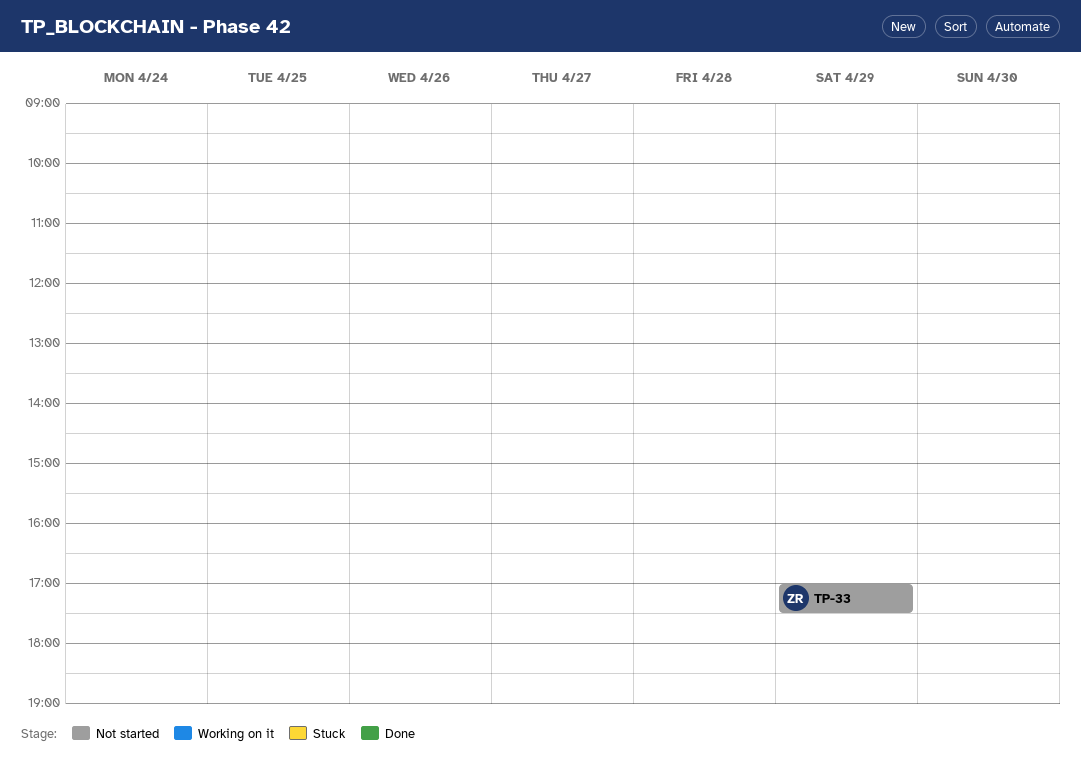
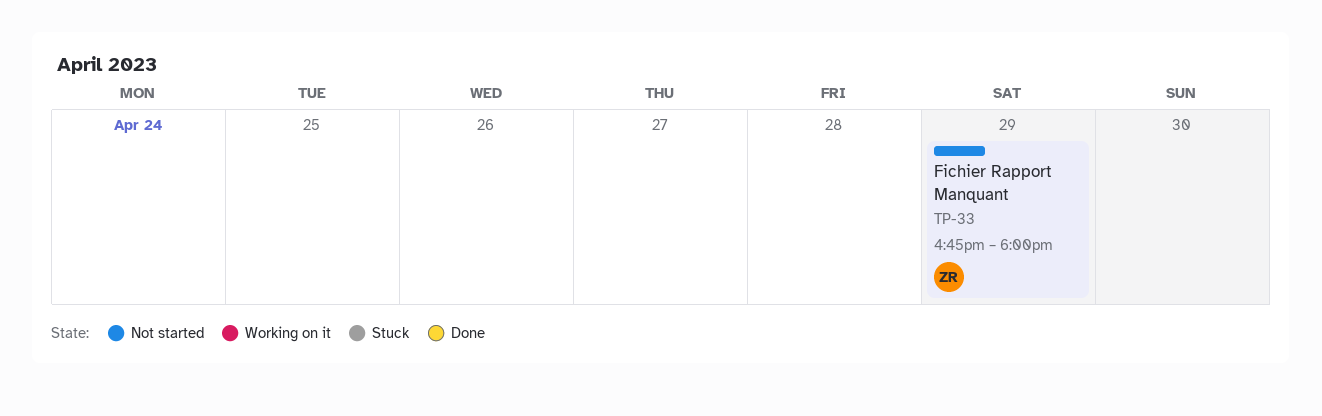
TP-33, begins: 17:00 -> 16:45
TP-33, ends: 17:30 -> 18:00

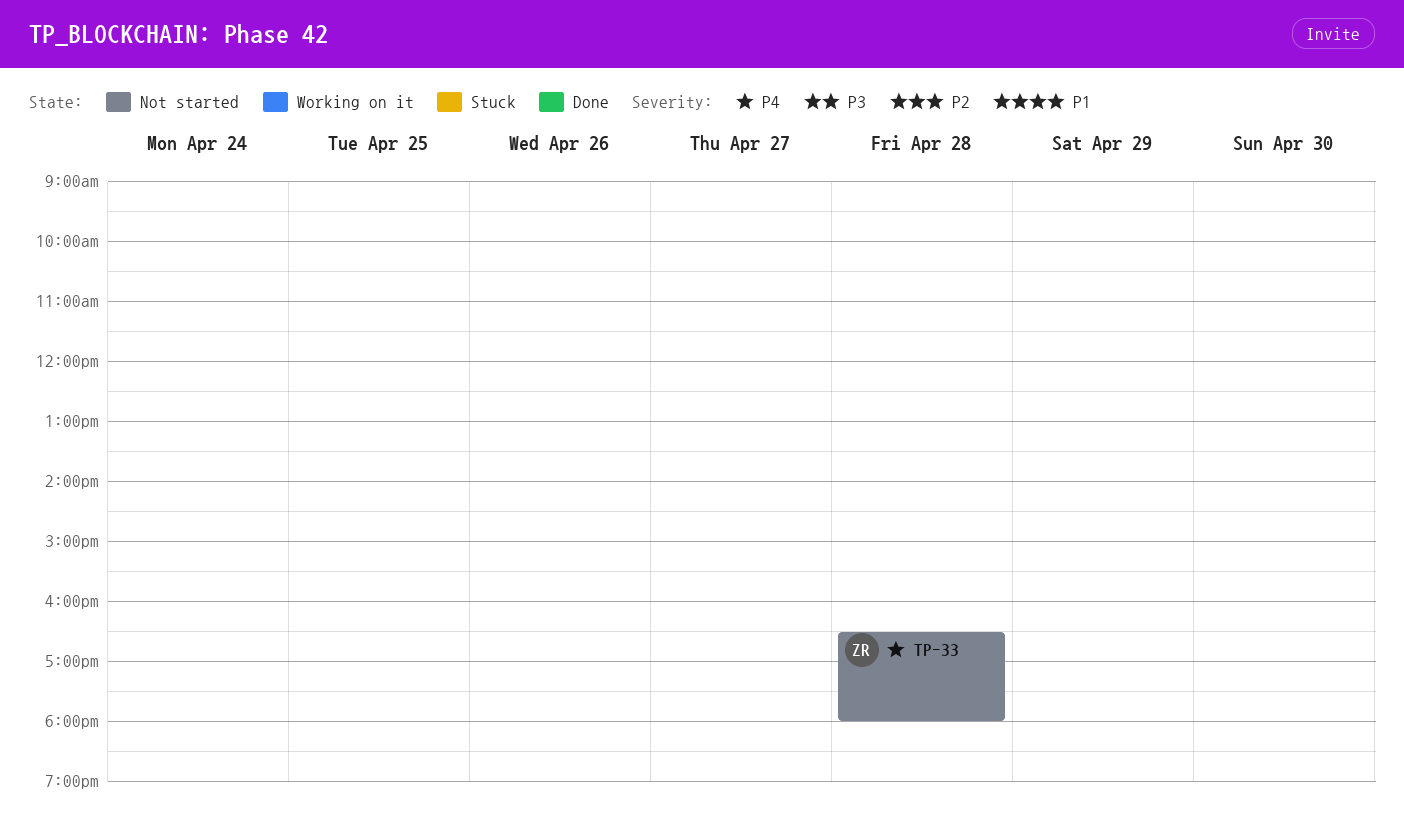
TP-33, day: Apr 29 -> Apr 28
TP-33, begins: 16:45 -> 16:30

